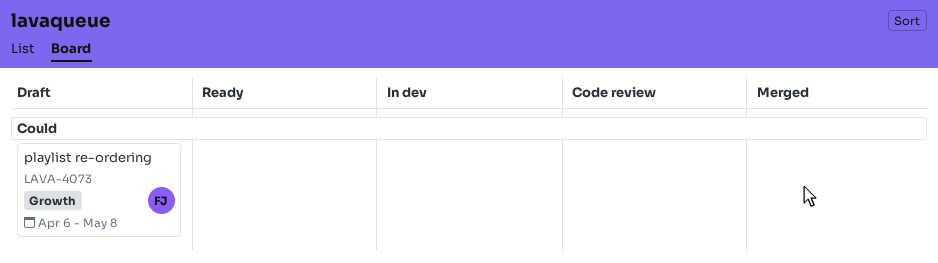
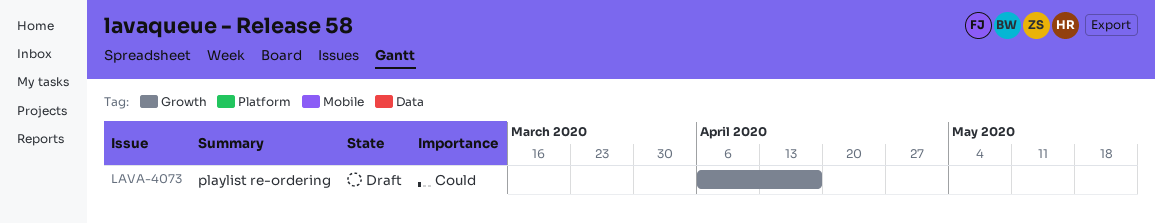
LAVA-4073, due: May 8 -> Apr 17

